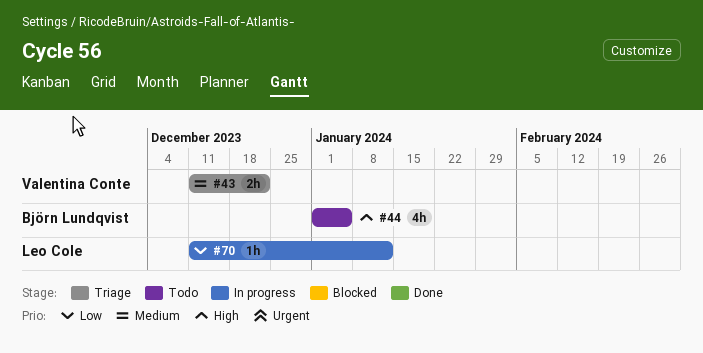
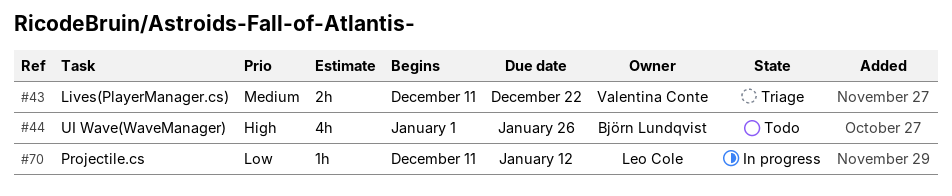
#44, due: Jan 5 -> Jan 26

